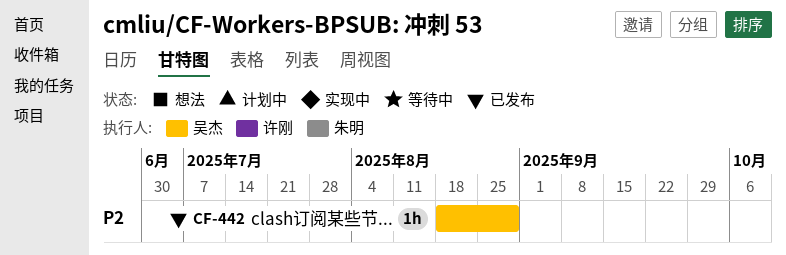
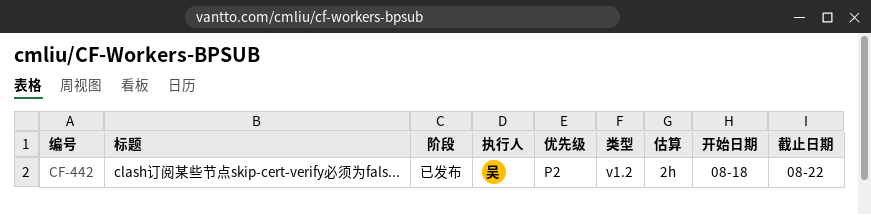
CF-442, estimate: 1h -> 2h
CF-442, due: Aug 29 -> Aug 22

